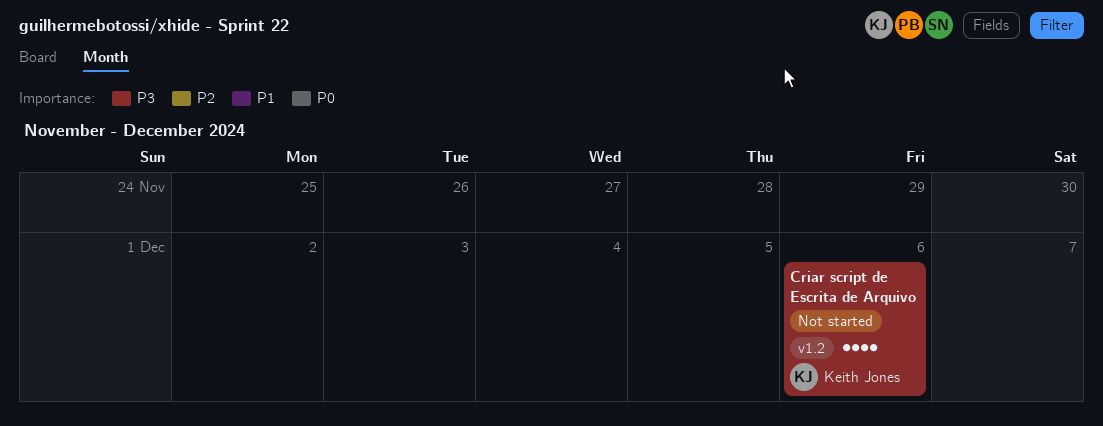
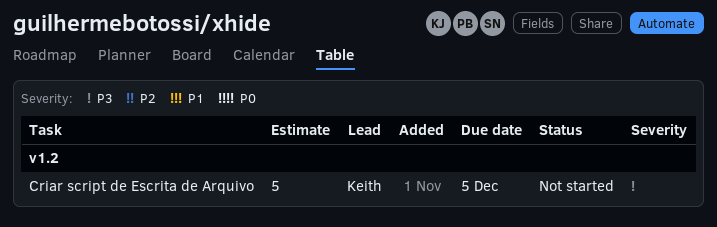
Criar script de Escrita de Arquivo, estimate: 4 -> 5
Criar script de Escrita de Arquivo, due: Dec 6 -> Dec 5

